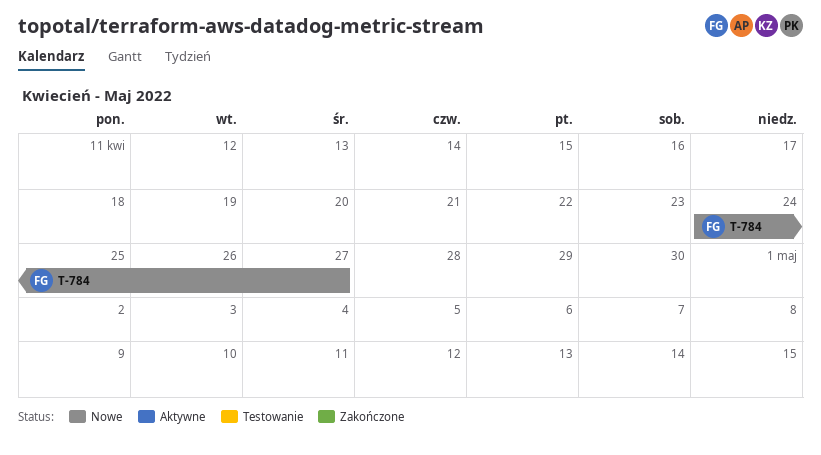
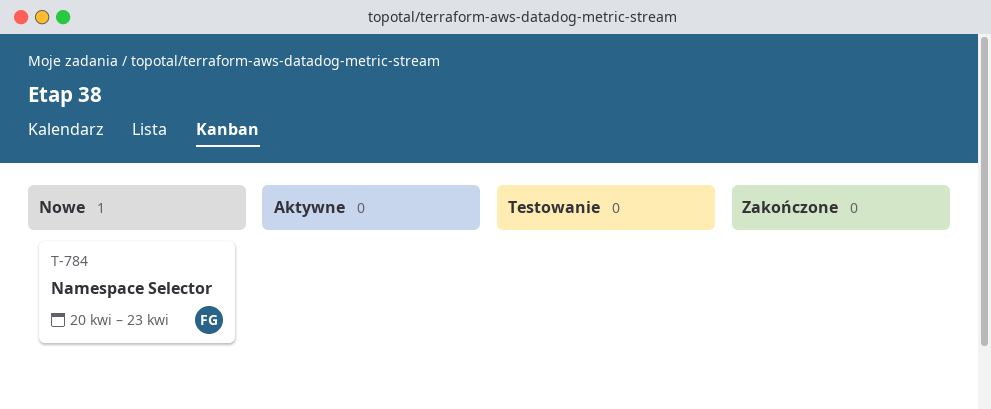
T-784, start: Apr 24 -> Apr 20
T-784, due: Apr 27 -> Apr 23

